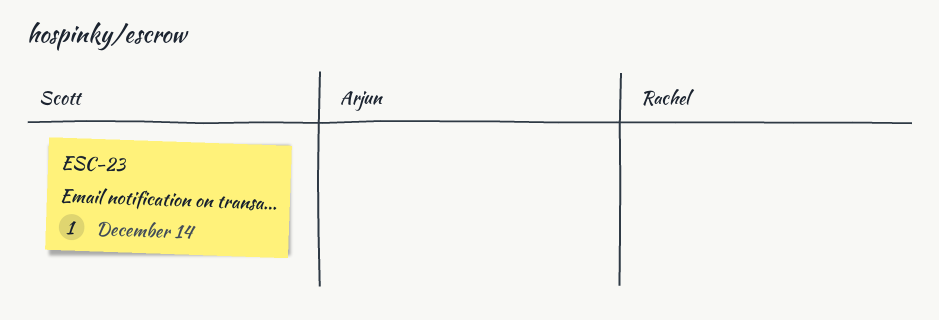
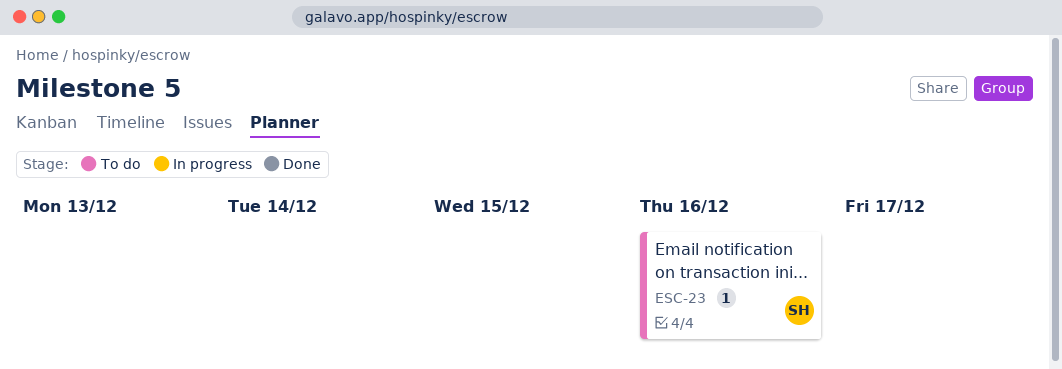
ESC-23, due: Dec 14 -> Dec 16

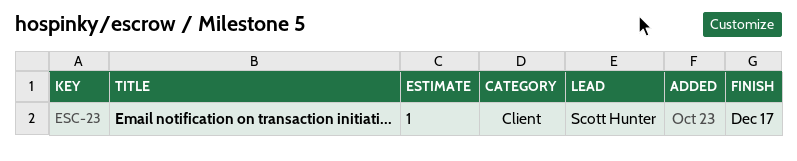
ESC-23, due: Dec 16 -> Dec 17

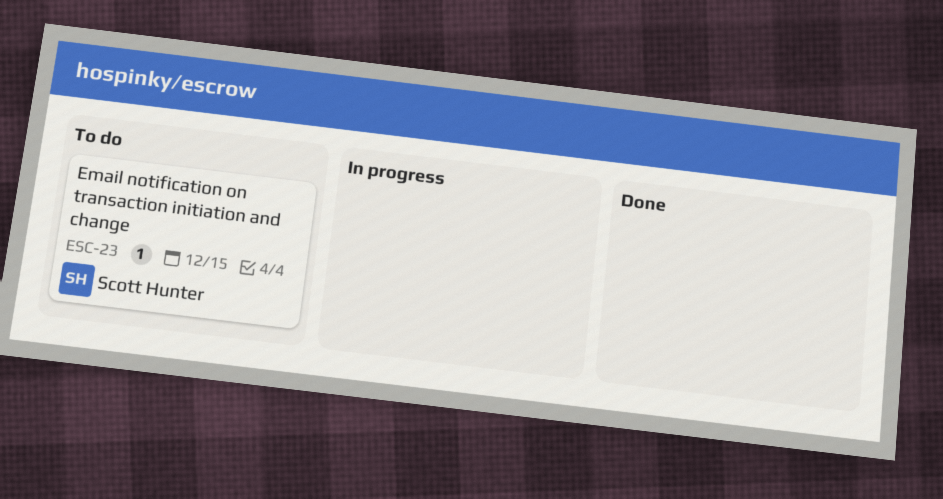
ESC-23, due: Dec 17 -> Dec 15

